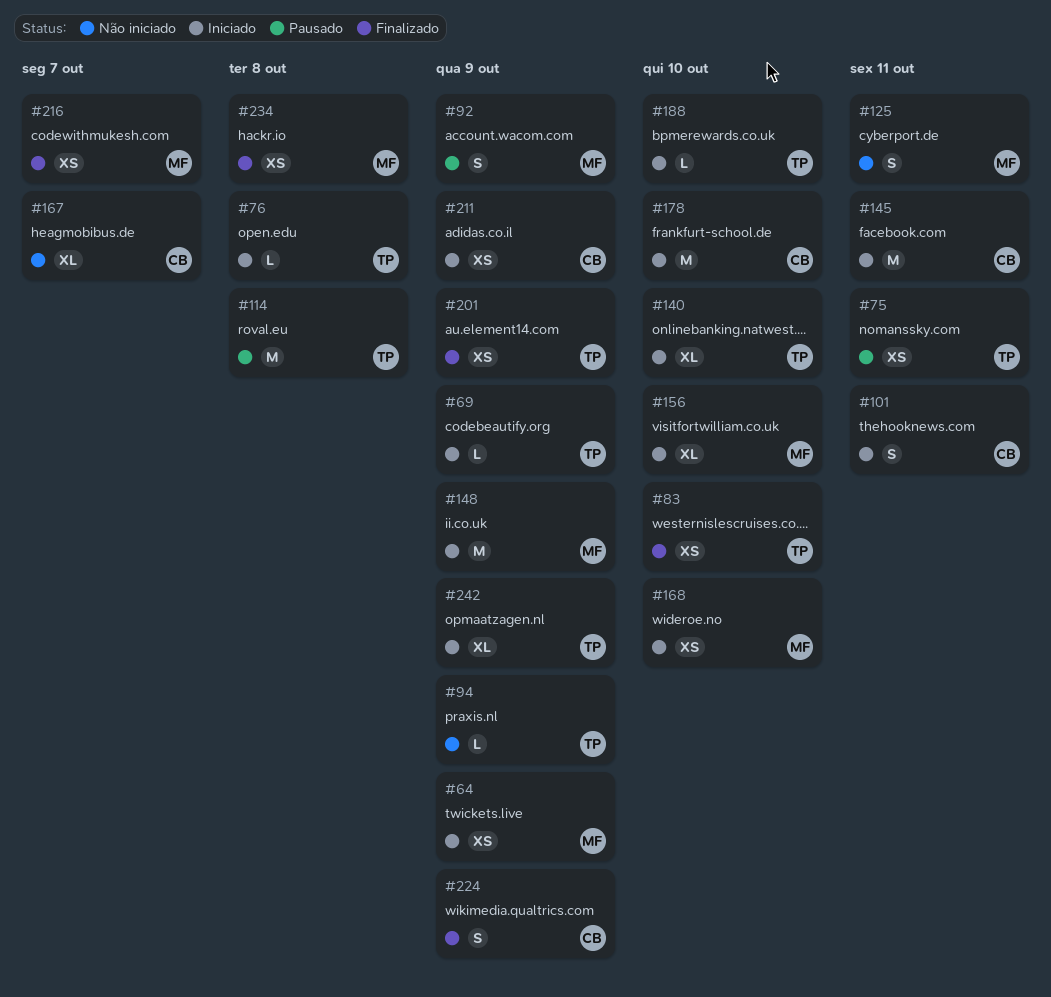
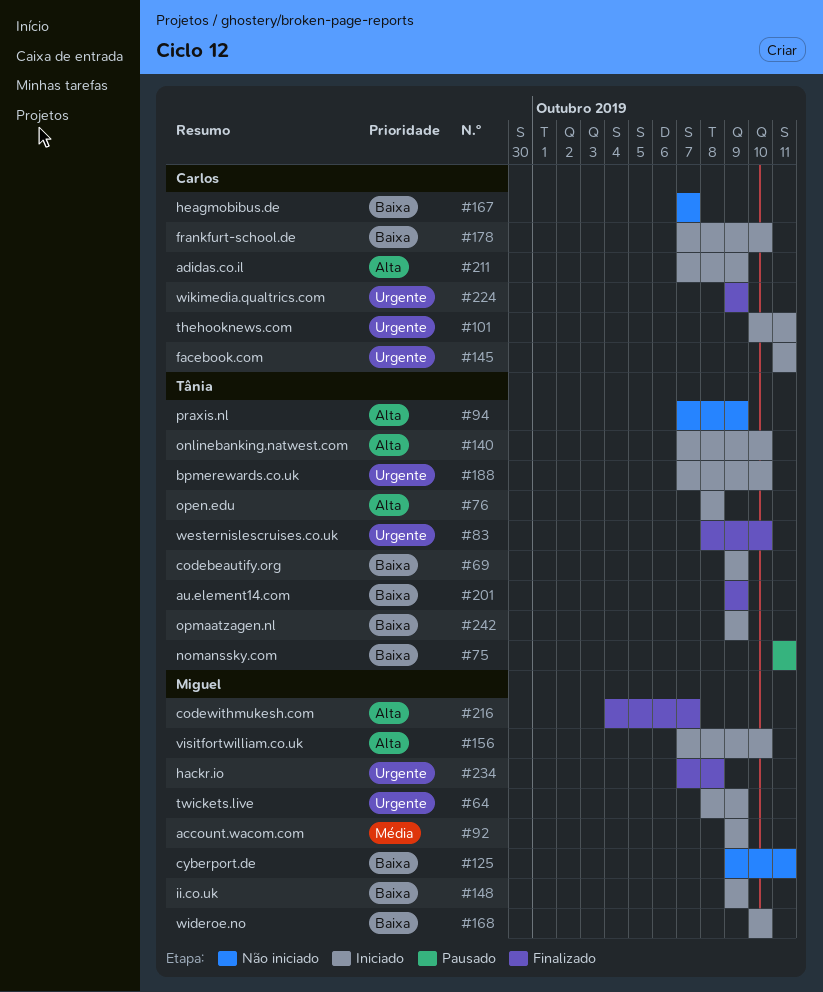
#92, status: Pausado -> Iniciado
#114: present -> none

